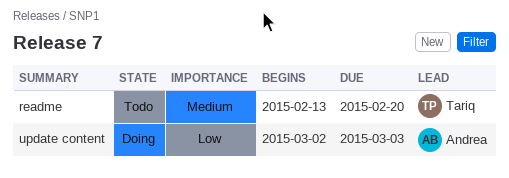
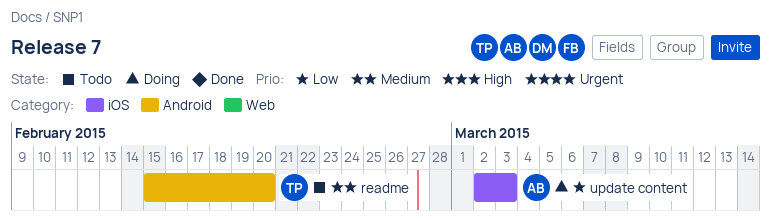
readme, start: Feb 13 -> Feb 15

